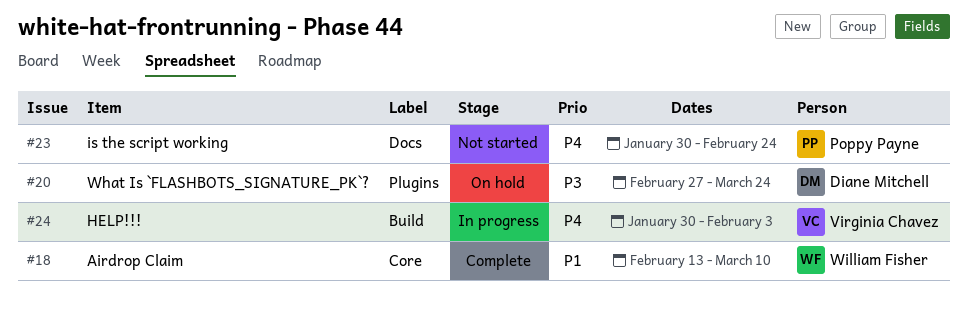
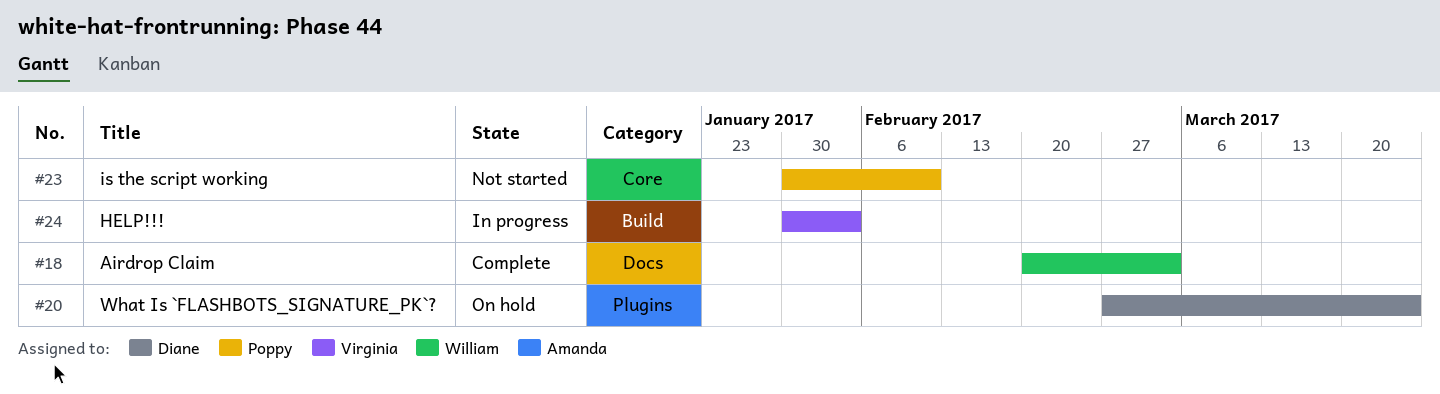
#18, label: Core -> Docs
#18, start: Feb 13 -> Feb 20
#18, due: Mar 10 -> Mar 3
#23, label: Docs -> Core
#23, due: Feb 24 -> Feb 10

